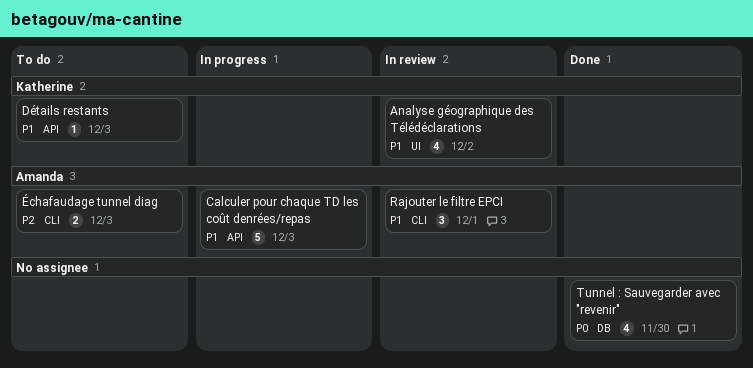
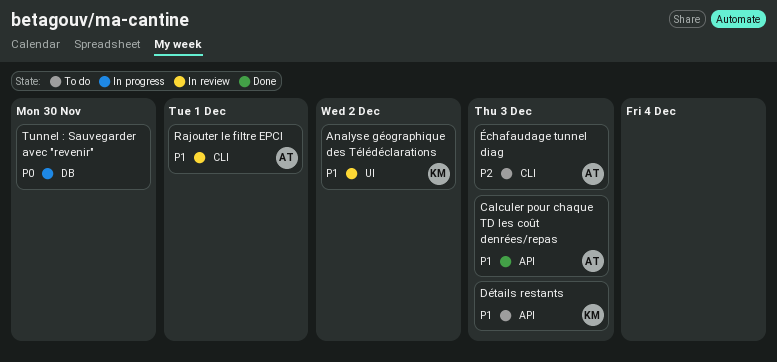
Calculer pour chaque TD les coût denrées/repas, status: In progress -> Done
Tunnel : Sauvegarder avec "revenir", status: Done -> In progress

